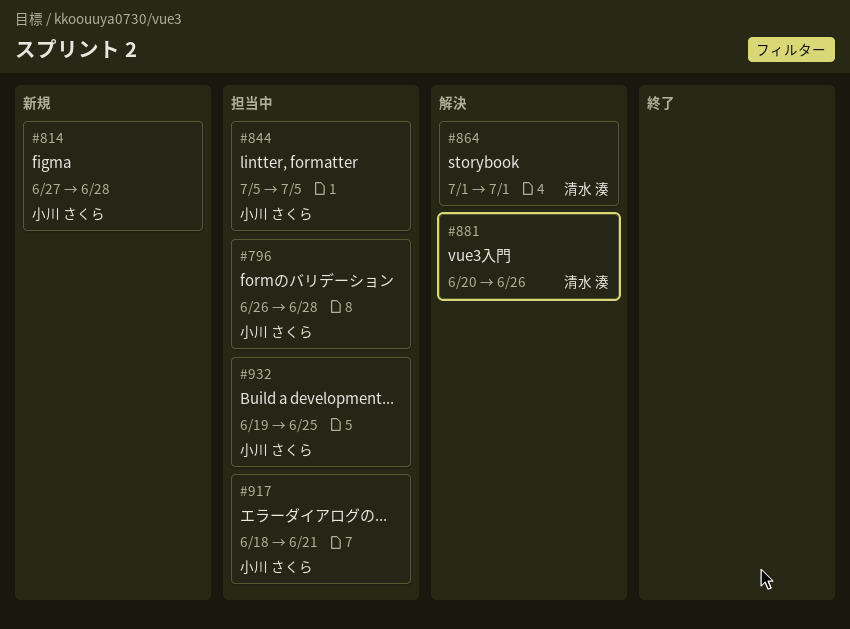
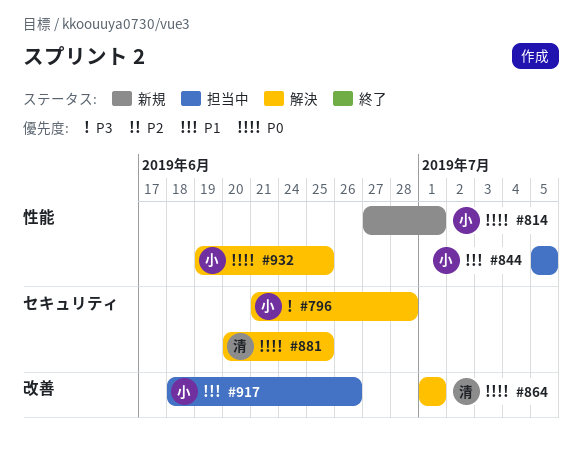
#796, status: 担当中 -> 解決
#796, start: Jun 26 -> Jun 21
#814, due: Jun 28 -> Jul 1
#881, due: Jun 26 -> Jun 25
#917, due: Jun 21 -> Jun 26
#932, status: 担当中 -> 解決

